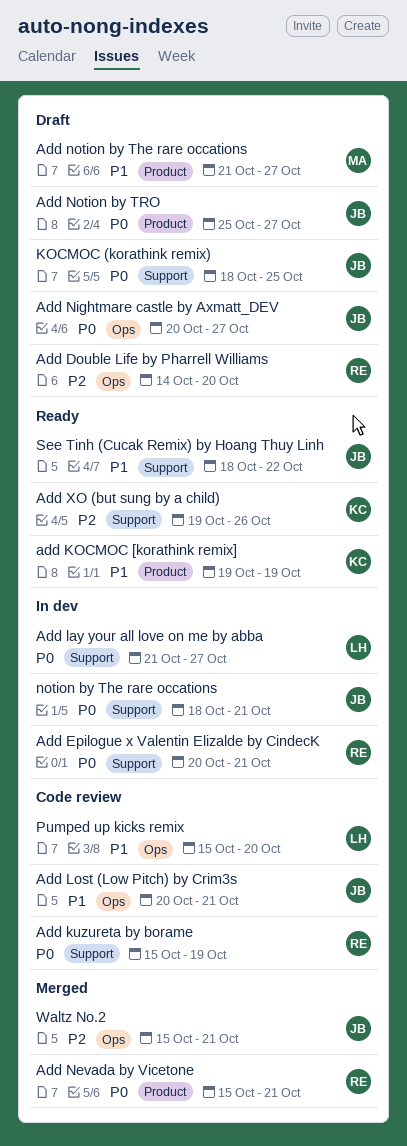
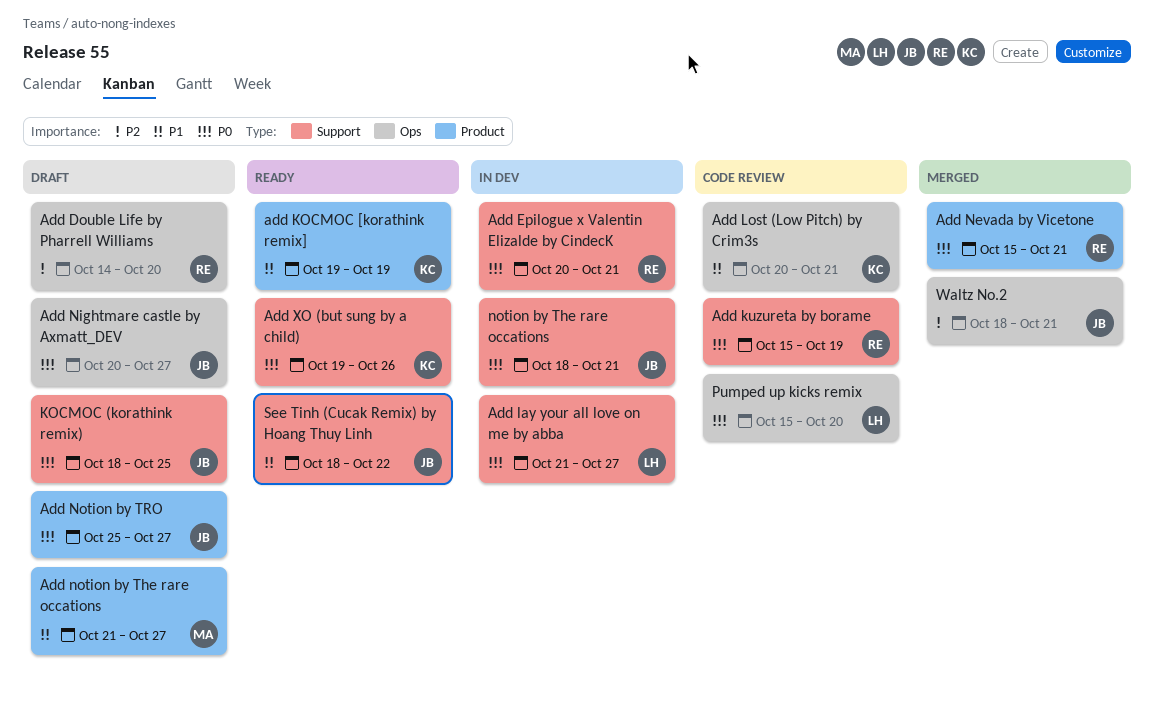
Add Lost (Low Pitch) by Crim3s, owner: JB -> KC
Add XO (but sung by a child), priority: P2 -> P0
Pumped up kicks remix, priority: P1 -> P0
Waltz No.2, start: Oct 15 -> Oct 18

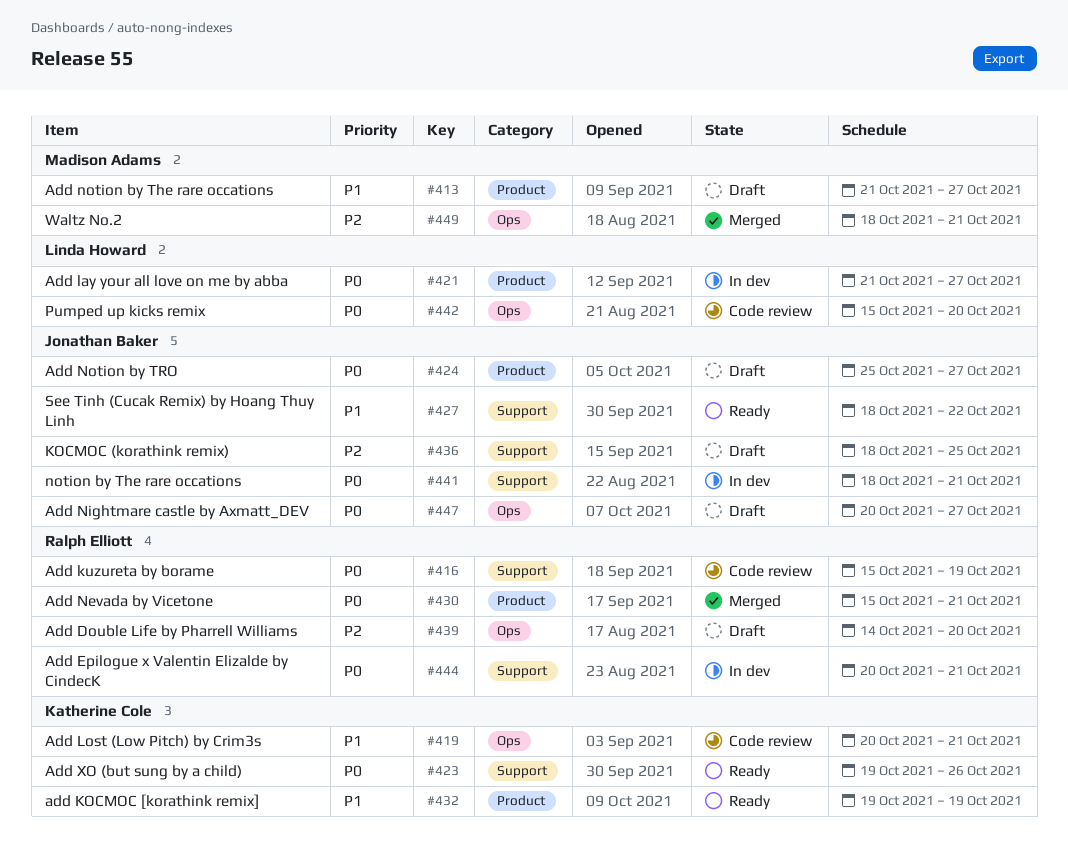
Add lay your all love on me by abba, label: Support -> Product
KOCMOC (korathink remix), priority: P0 -> P2
Waltz No.2, owner: Jonathan Baker -> Madison Adams

